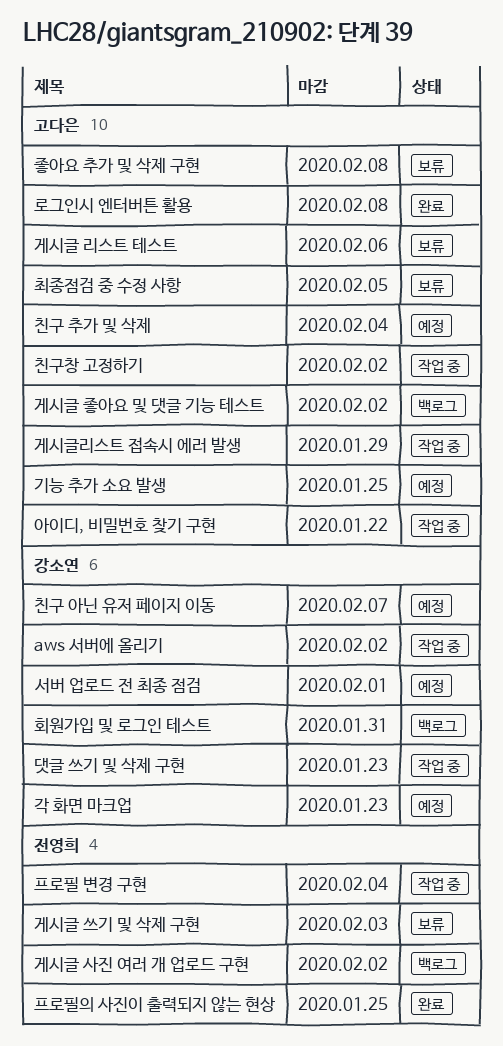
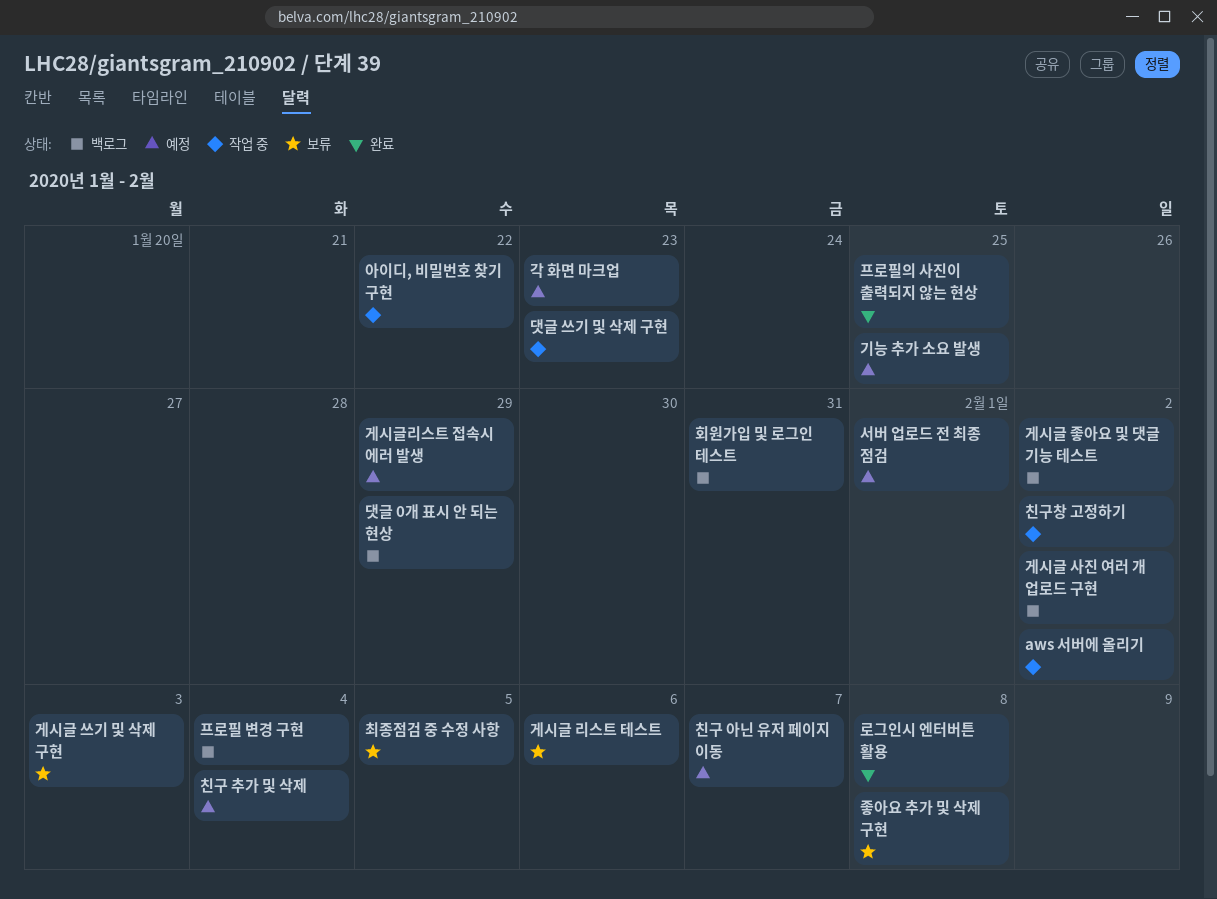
게시글리스트 접속시 에러 발생, status: 작업 중 -> 예정
댓글 0개 표시 안 되는 현상: none -> present
프로필 변경 구현, status: 작업 중 -> 백로그

